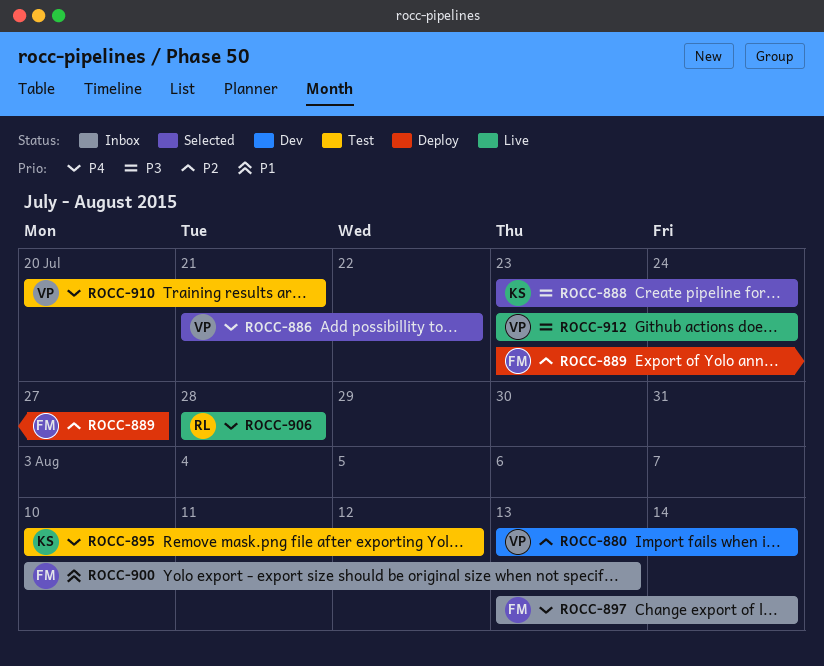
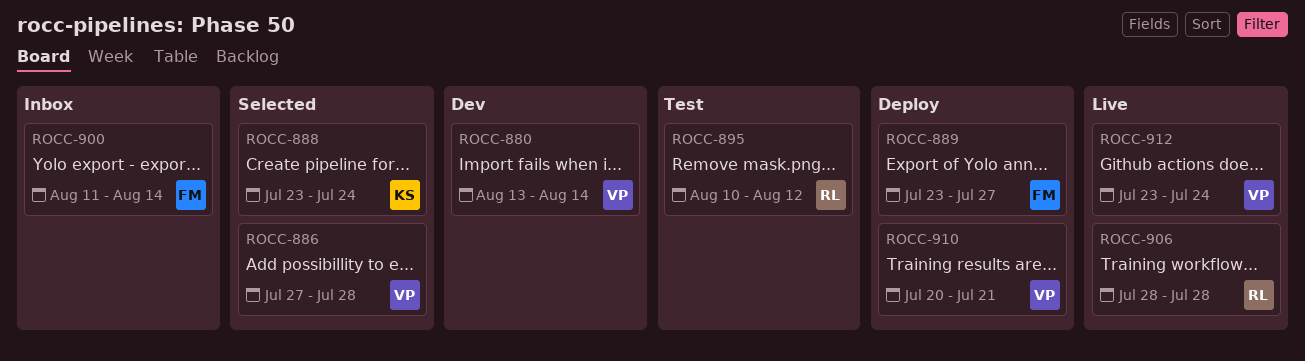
ROCC-886, start: Jul 21 -> Jul 27
ROCC-886, due: Jul 22 -> Jul 28
ROCC-895, owner: KS -> RL
ROCC-897: present -> none
ROCC-900, start: Aug 10 -> Aug 11
ROCC-900, due: Aug 13 -> Aug 14
ROCC-910, status: Test -> Deploy

